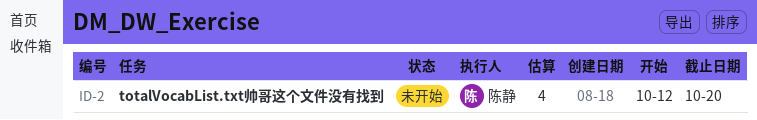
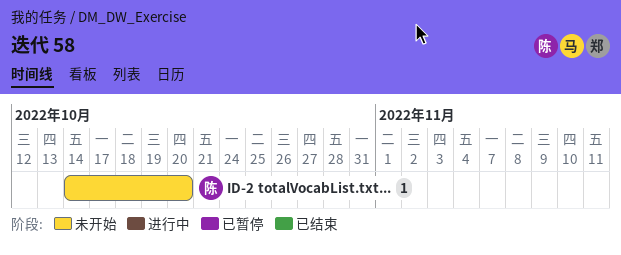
ID-2, estimate: 4 -> 1
ID-2, start: Oct 12 -> Oct 14

